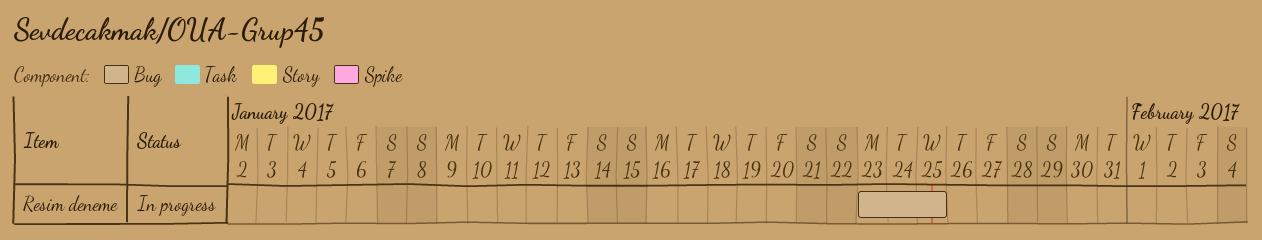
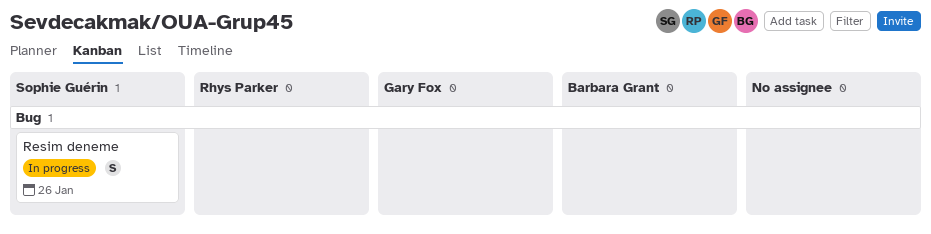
Resim deneme, due: Jan 25 -> Jan 26

